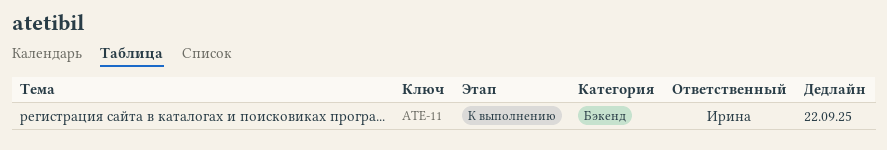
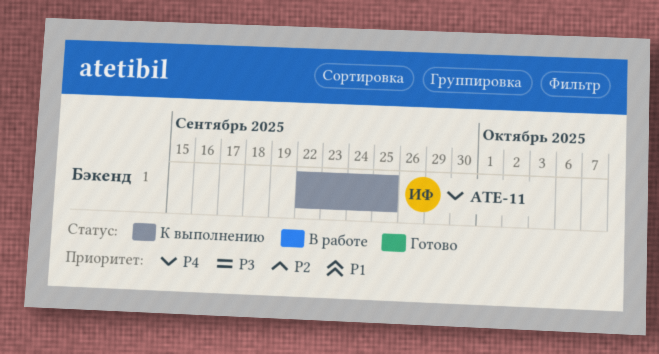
ATE-11, due: Sep 22 -> Sep 25

